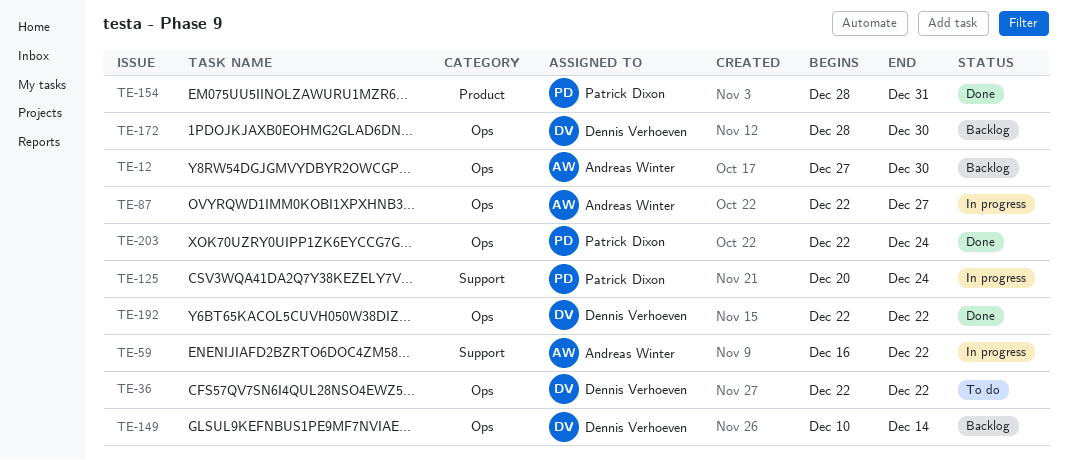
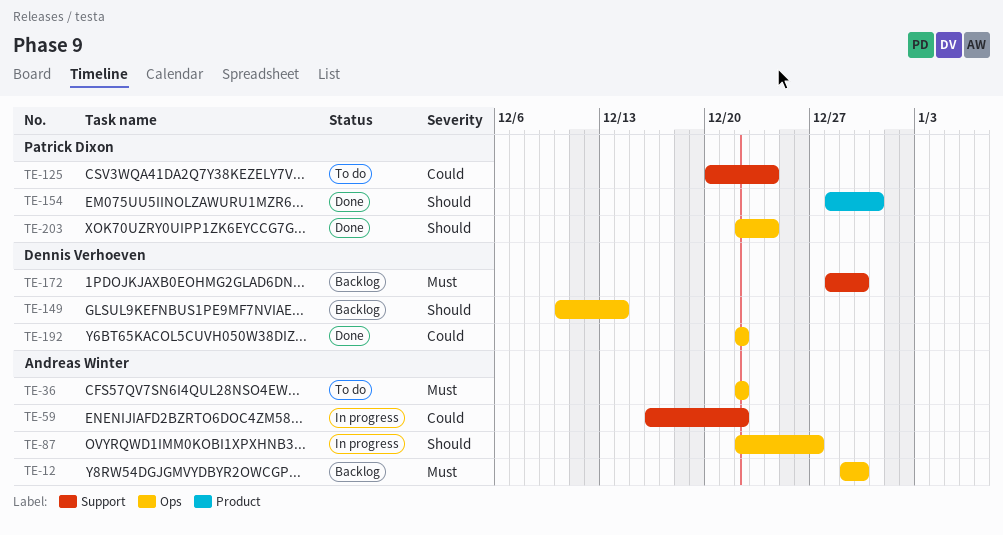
TE-12, start: Dec 27 -> Dec 29
TE-36, owner: Dennis Verhoeven -> Andreas Winter
TE-125, status: In progress -> To do
TE-172, label: Ops -> Support

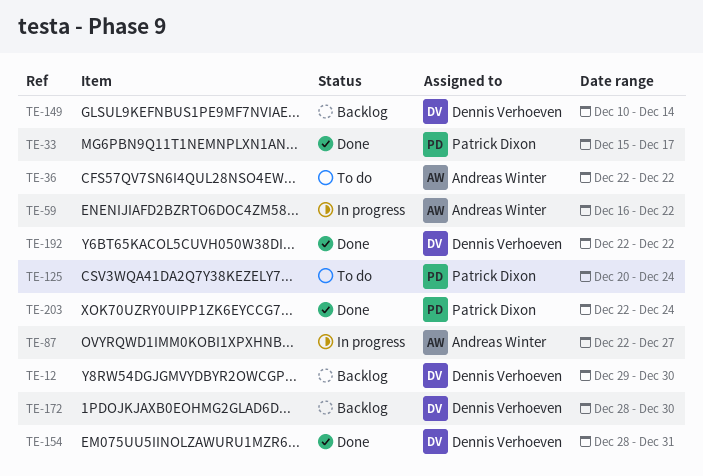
TE-12, owner: Andreas Winter -> Dennis Verhoeven
TE-33: none -> present
TE-154, owner: Patrick Dixon -> Dennis Verhoeven

